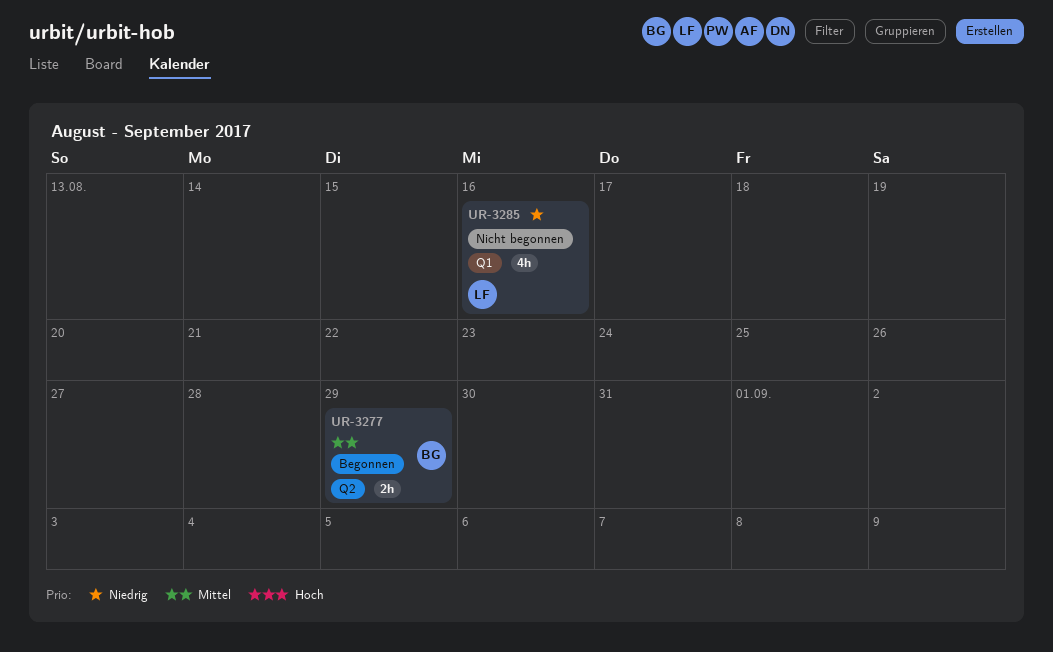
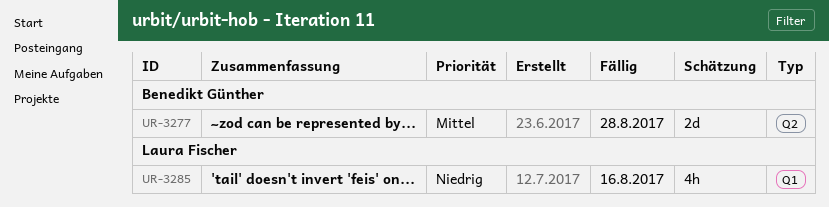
UR-3277, estimate: 2h -> 2d
UR-3277, due: Aug 29 -> Aug 28

